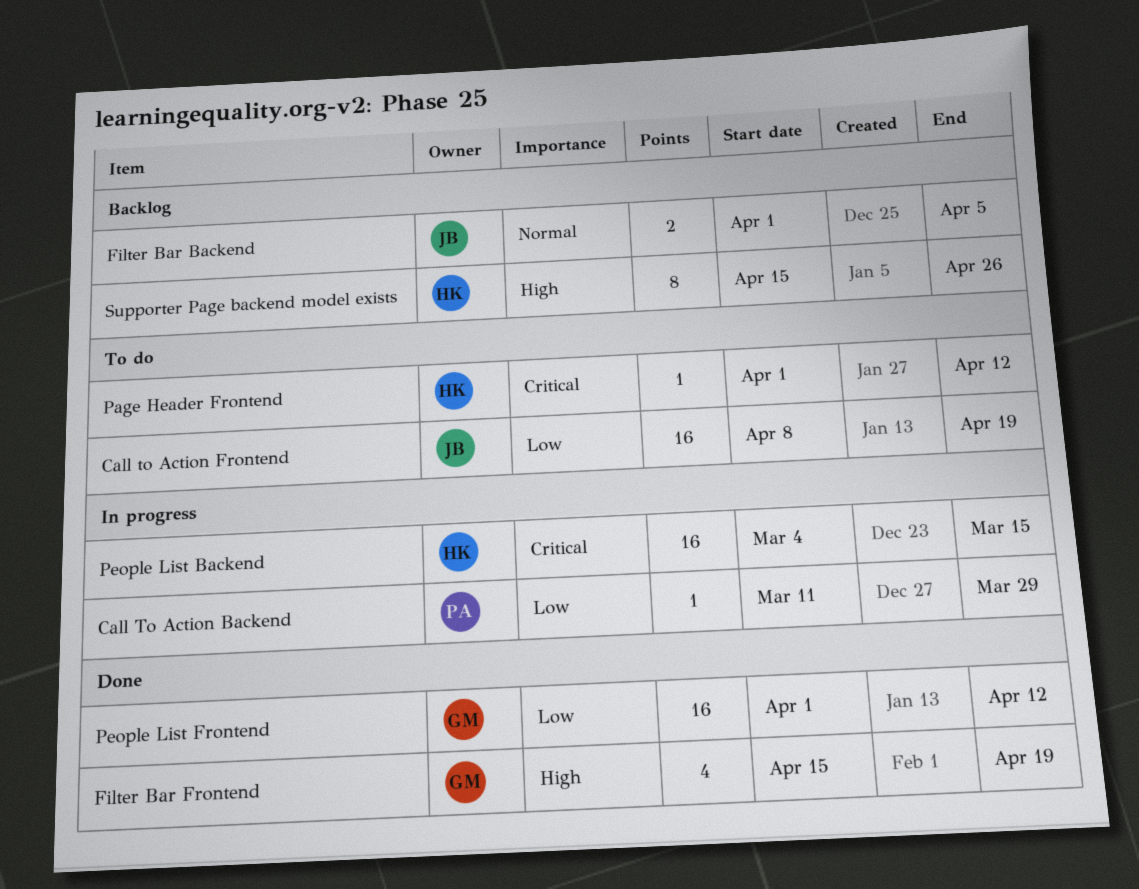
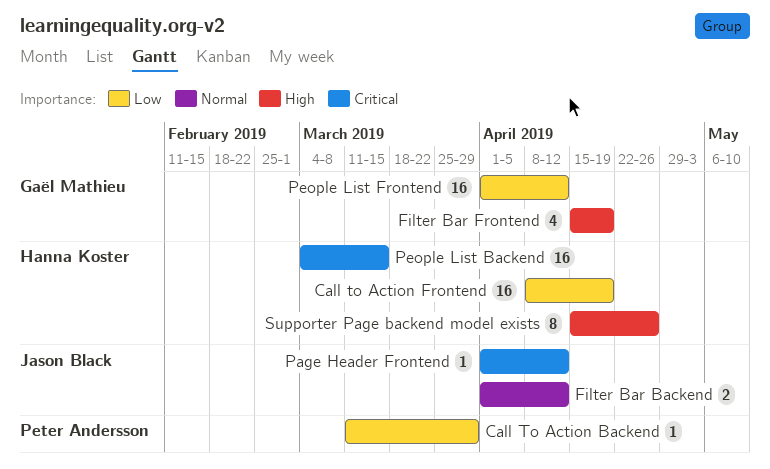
Call to Action Frontend, owner: Jason Black -> Hanna Koster
Filter Bar Backend, due: Apr 5 -> Apr 12
Page Header Frontend, owner: Hanna Koster -> Jason Black

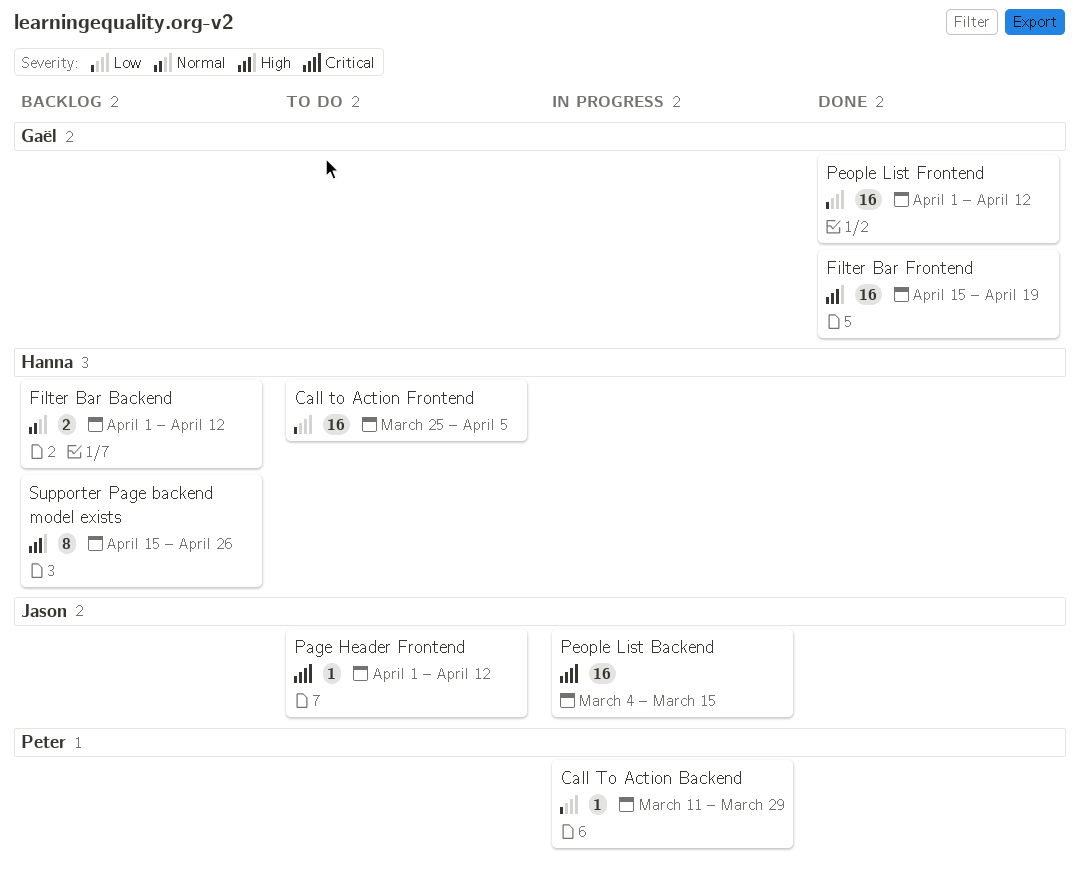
Call to Action Frontend, start: Apr 8 -> Mar 25
Call to Action Frontend, due: Apr 19 -> Apr 5
Filter Bar Backend, owner: Jason Black -> Hanna Koster
Filter Bar Frontend, estimate: 4 -> 16
People List Backend, owner: Hanna Koster -> Jason Black

